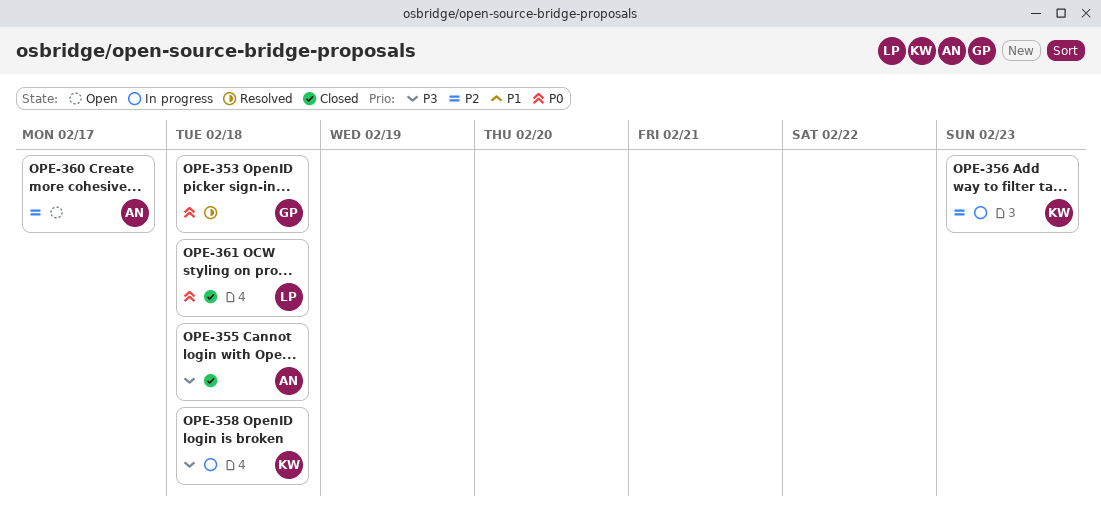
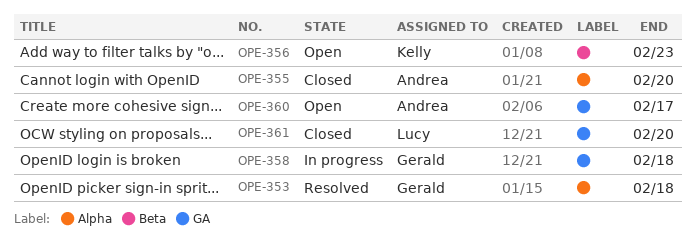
OPE-355, due: Feb 18 -> Feb 20
OPE-356, status: In progress -> Open
OPE-358, owner: Kelly -> Gerald
OPE-361, due: Feb 18 -> Feb 20

